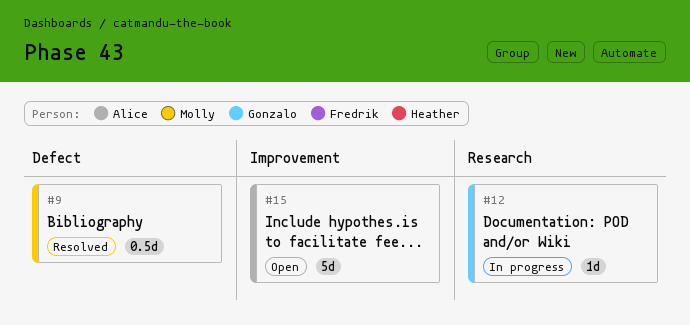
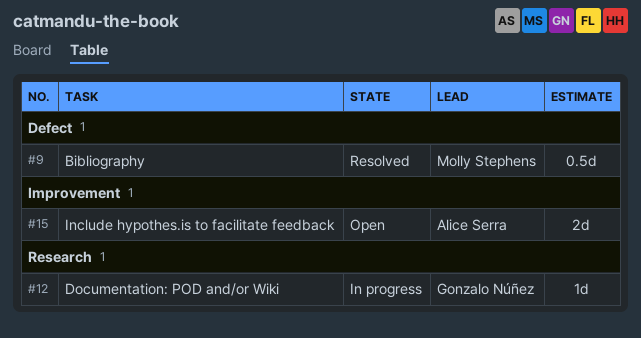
#15, estimate: 5d -> 2d

